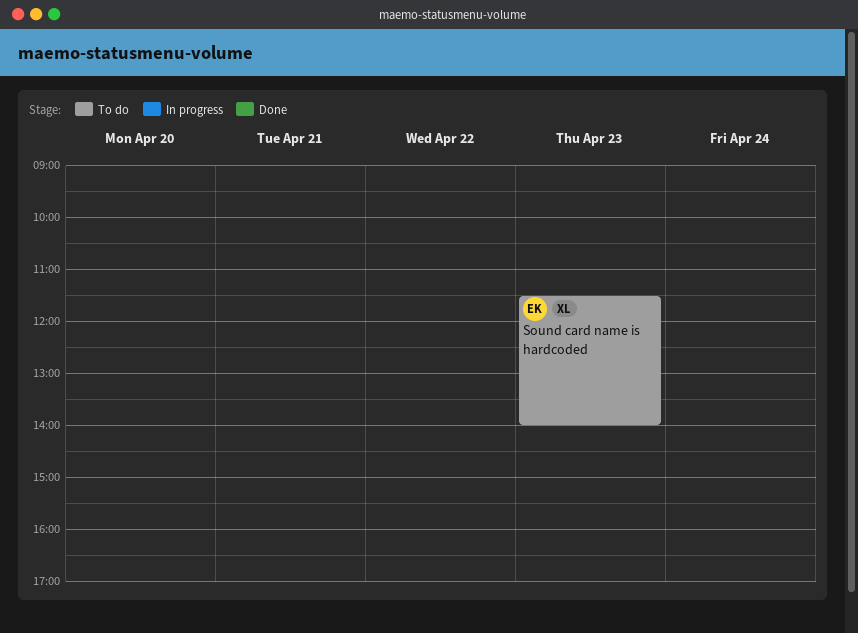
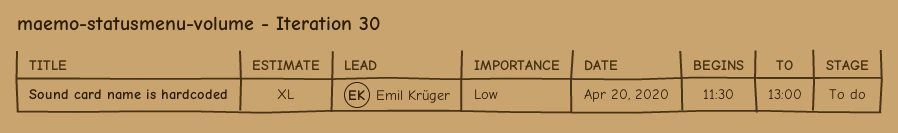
Sound card name is hardcoded, day: Apr 23 -> Apr 20
Sound card name is hardcoded, ends: 14:00 -> 13:00

